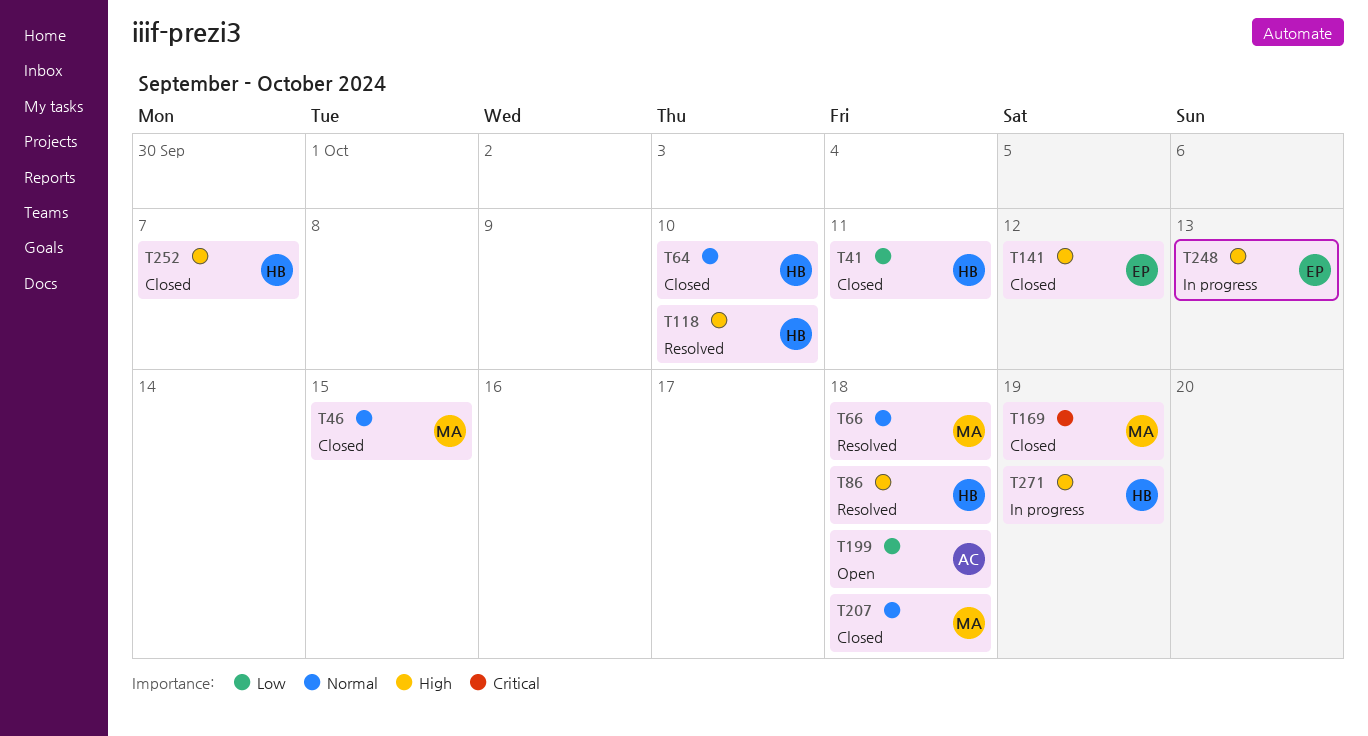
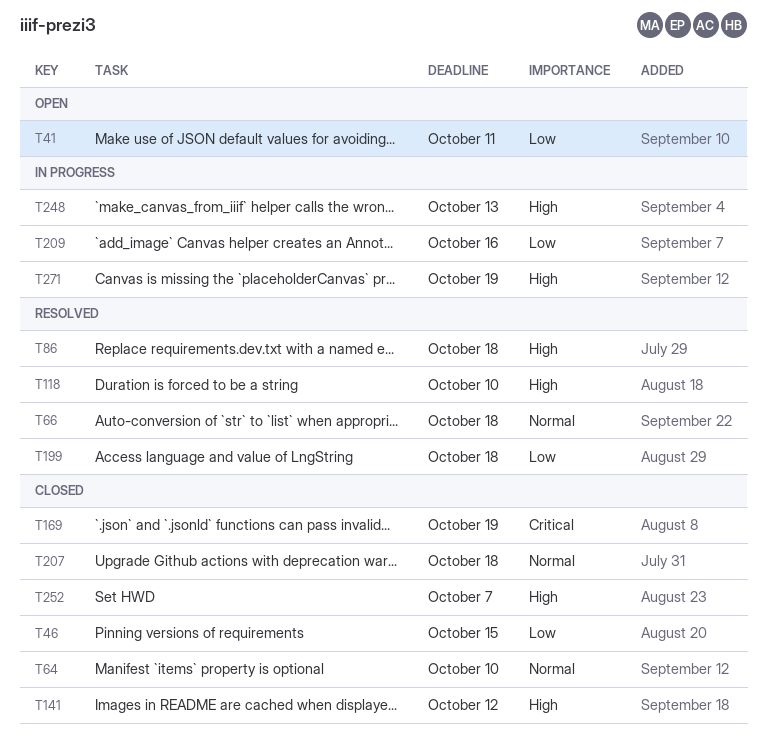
T41, status: Closed -> Open
T46, priority: Normal -> Low
T199, status: Open -> Resolved
T209: none -> present

